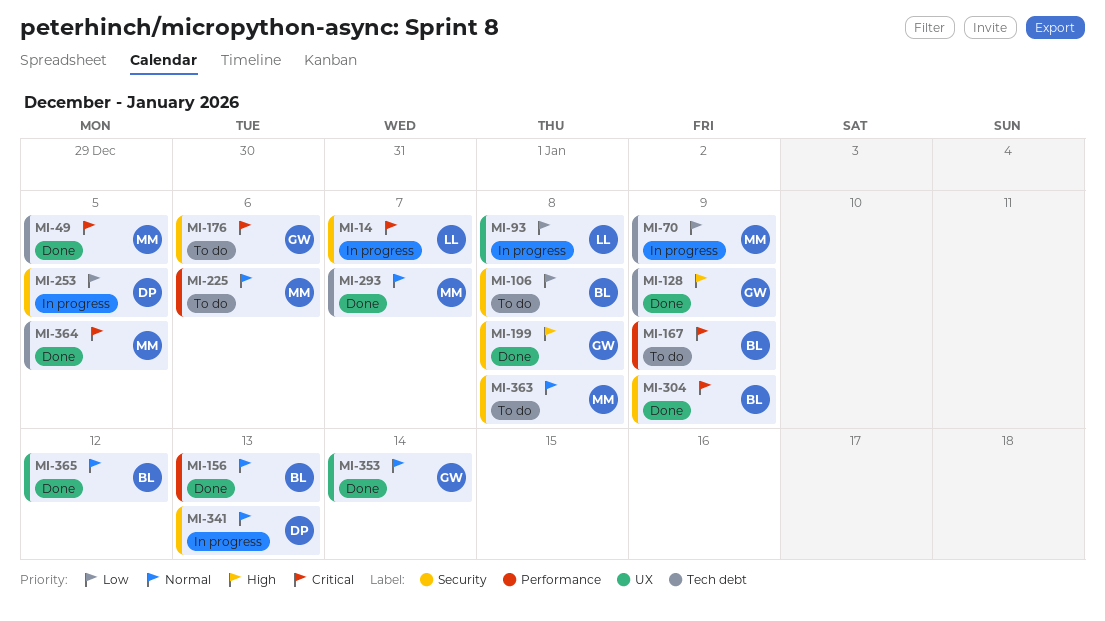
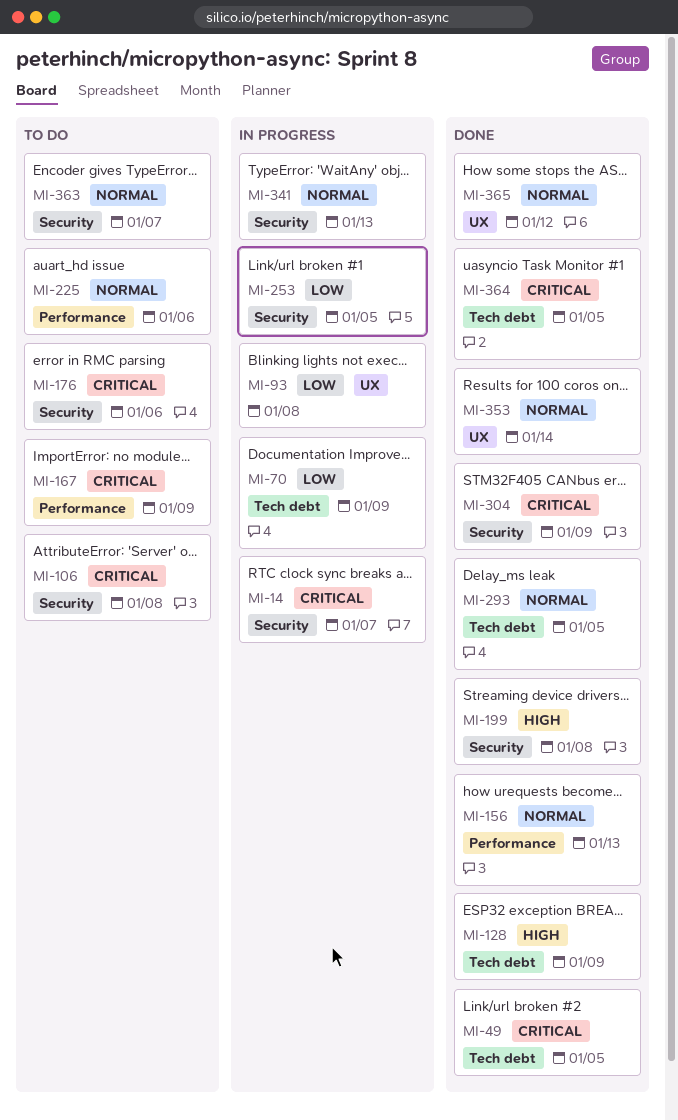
MI-106, priority: Low -> Critical
MI-293, due: Jan 7 -> Jan 5
MI-363, due: Jan 8 -> Jan 7

